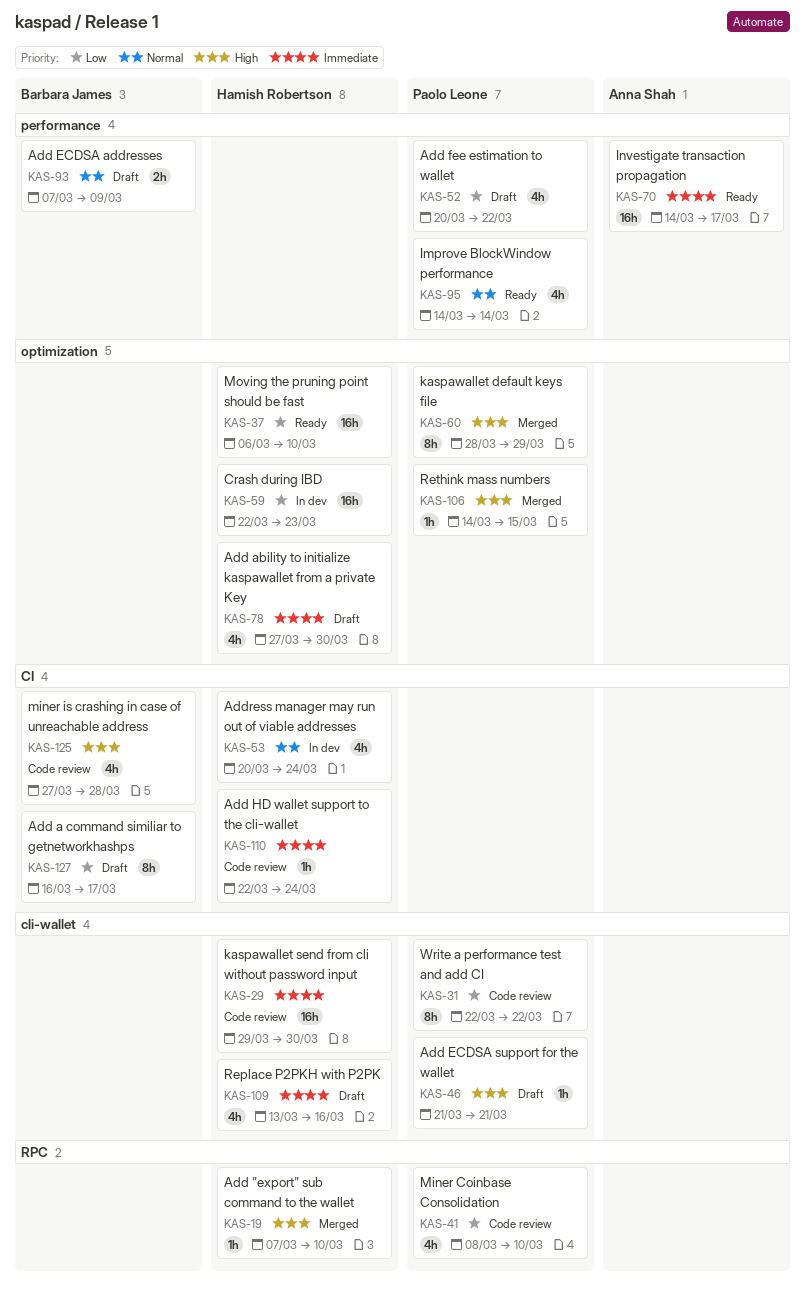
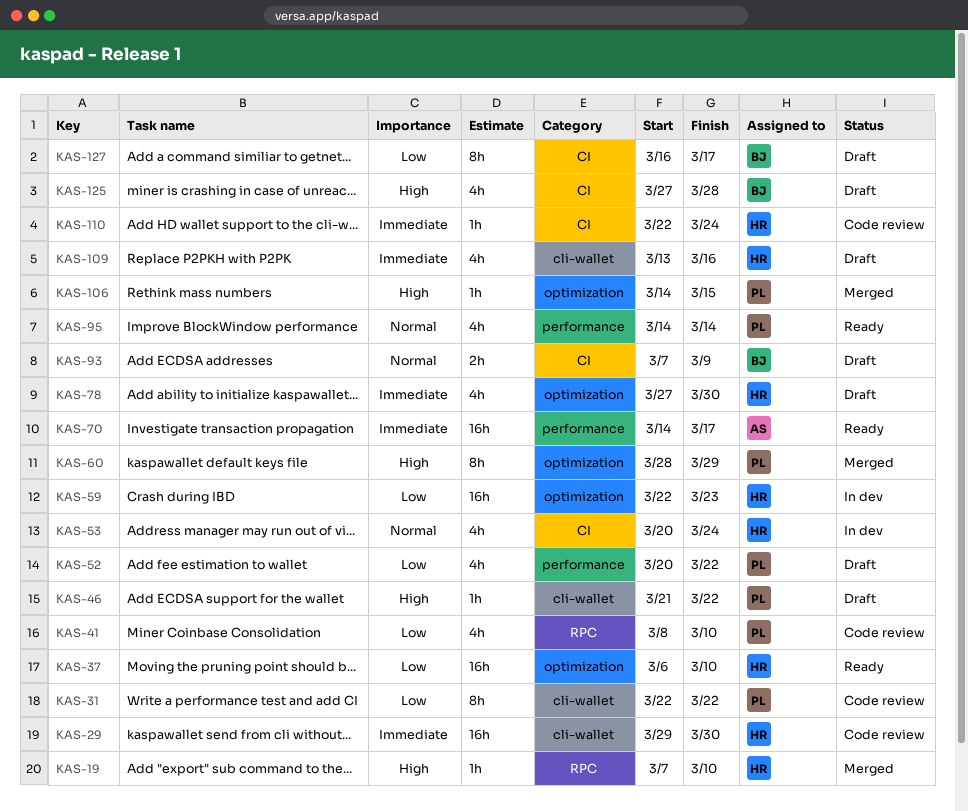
KAS-46, due: Mar 21 -> Mar 22
KAS-93, label: performance -> CI
KAS-125, status: Code review -> Draft

